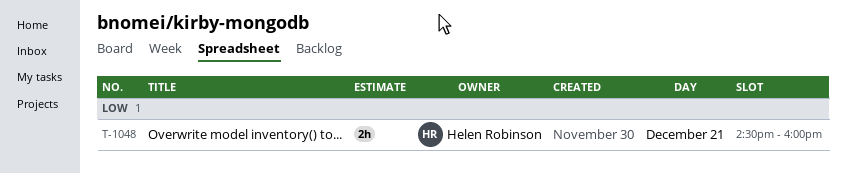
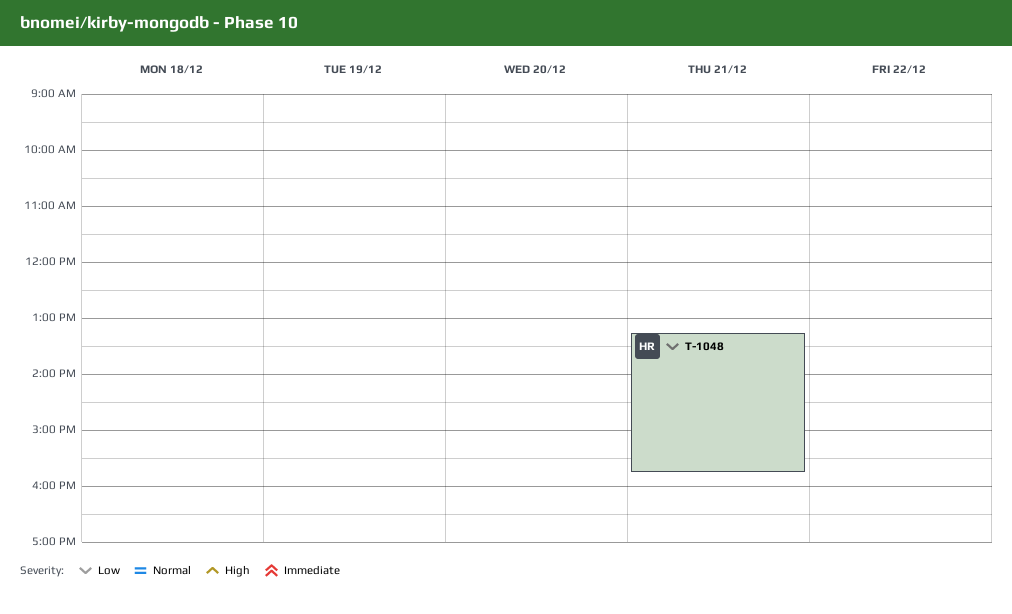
T-1048, begins: 14:30 -> 13:15
T-1048, ends: 16:00 -> 15:45

